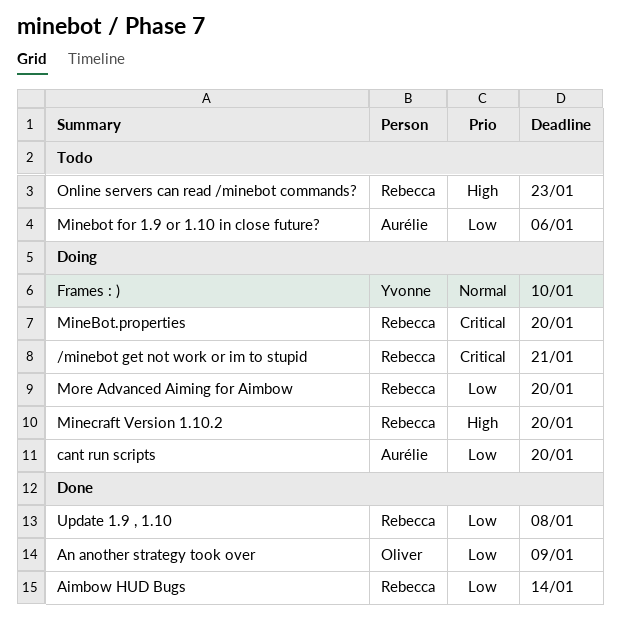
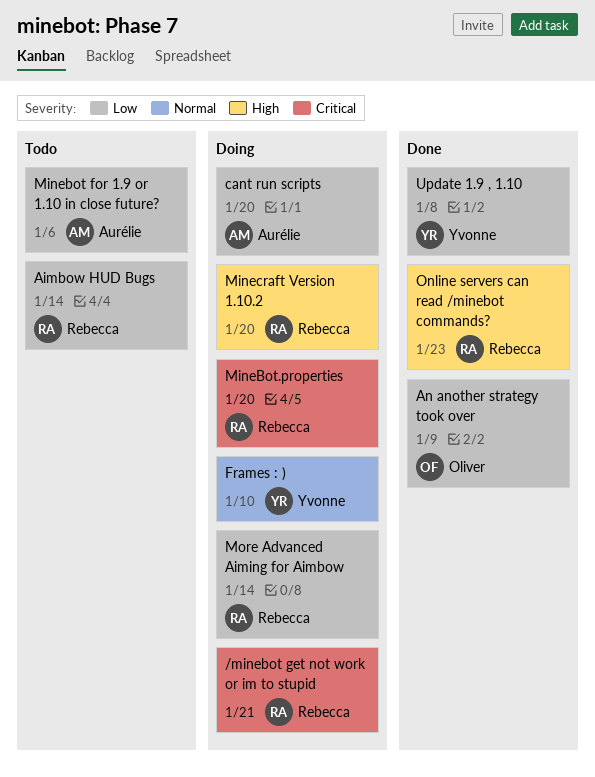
Aimbow HUD Bugs, status: Done -> Todo
More Advanced Aiming for Aimbow, due: Jan 20 -> Jan 14
Online servers can read /minebot commands?, status: Todo -> Done
Update 1.9 , 1.10, owner: Rebecca -> Yvonne

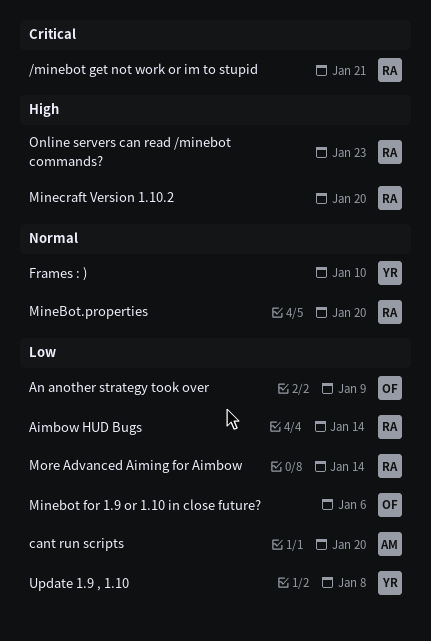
Minebot for 1.9 or 1.10 in close future?, owner: Aurélie -> Oliver
MineBot.properties, priority: Critical -> Normal

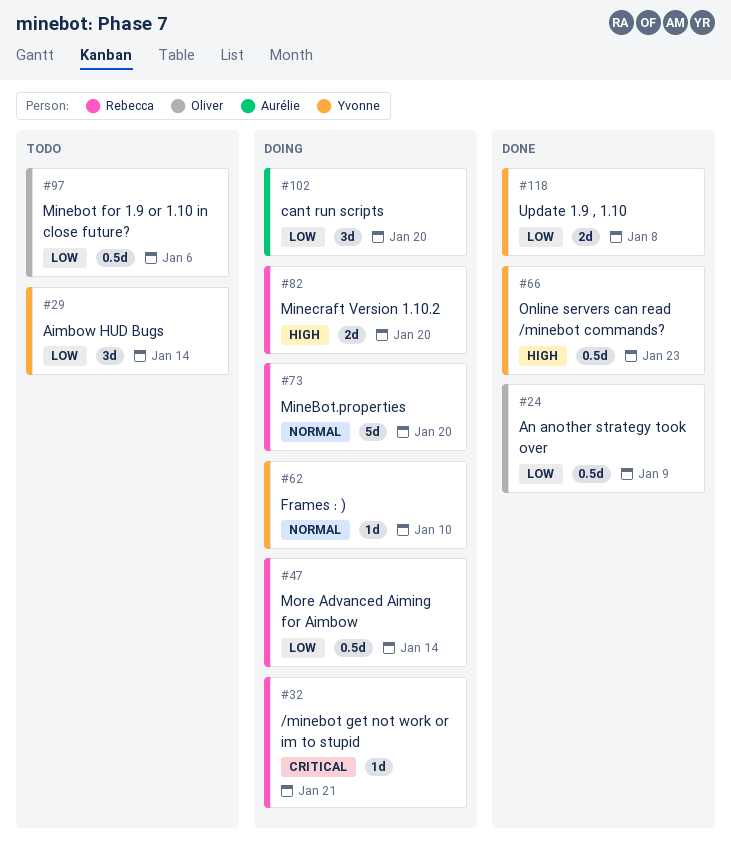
Aimbow HUD Bugs, owner: Rebecca -> Yvonne
Online servers can read /minebot commands?, owner: Rebecca -> Yvonne

